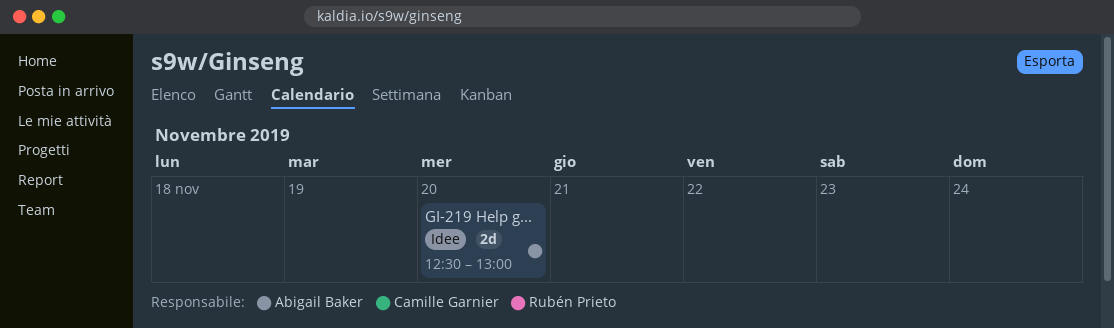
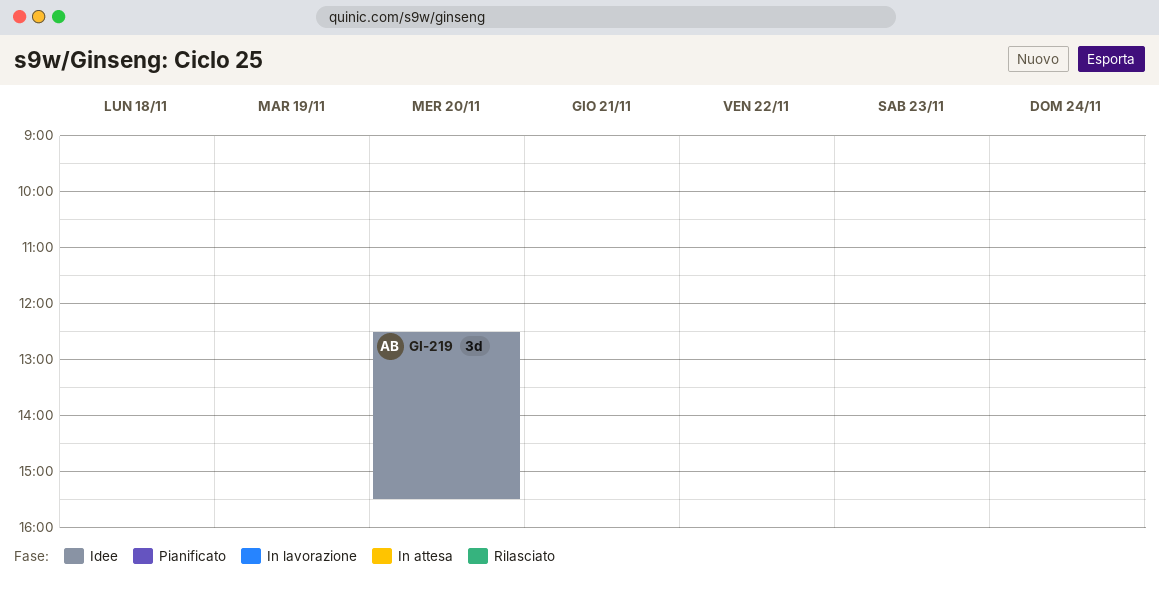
GI-219, estimate: 2d -> 3d
GI-219, ends: 13:00 -> 15:30

